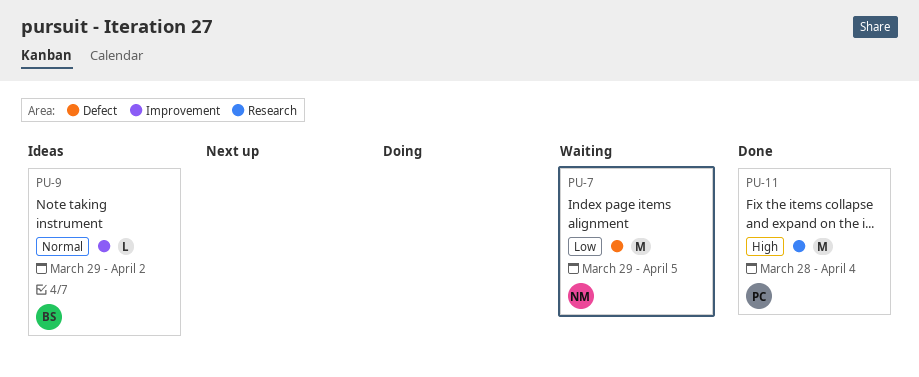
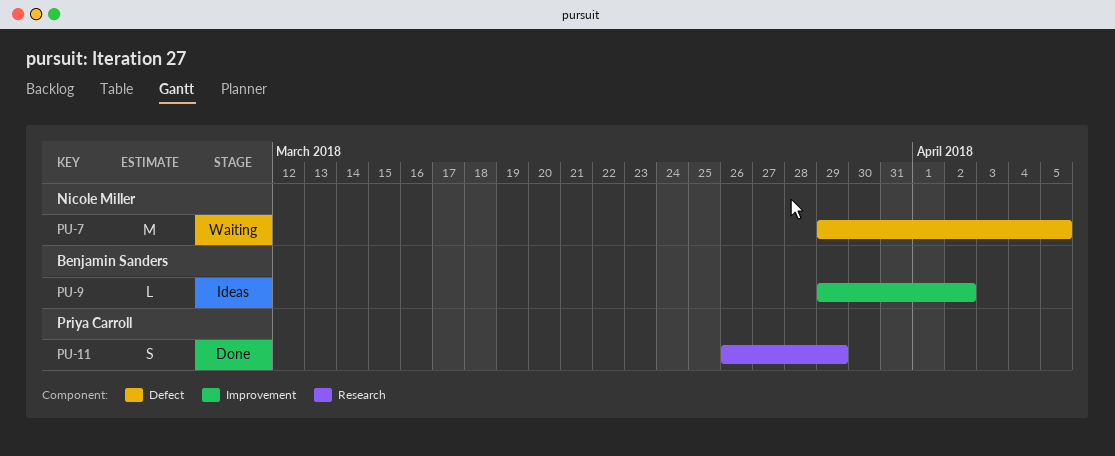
PU-11, estimate: M -> S
PU-11, start: Mar 28 -> Mar 26
PU-11, due: Apr 4 -> Mar 29

